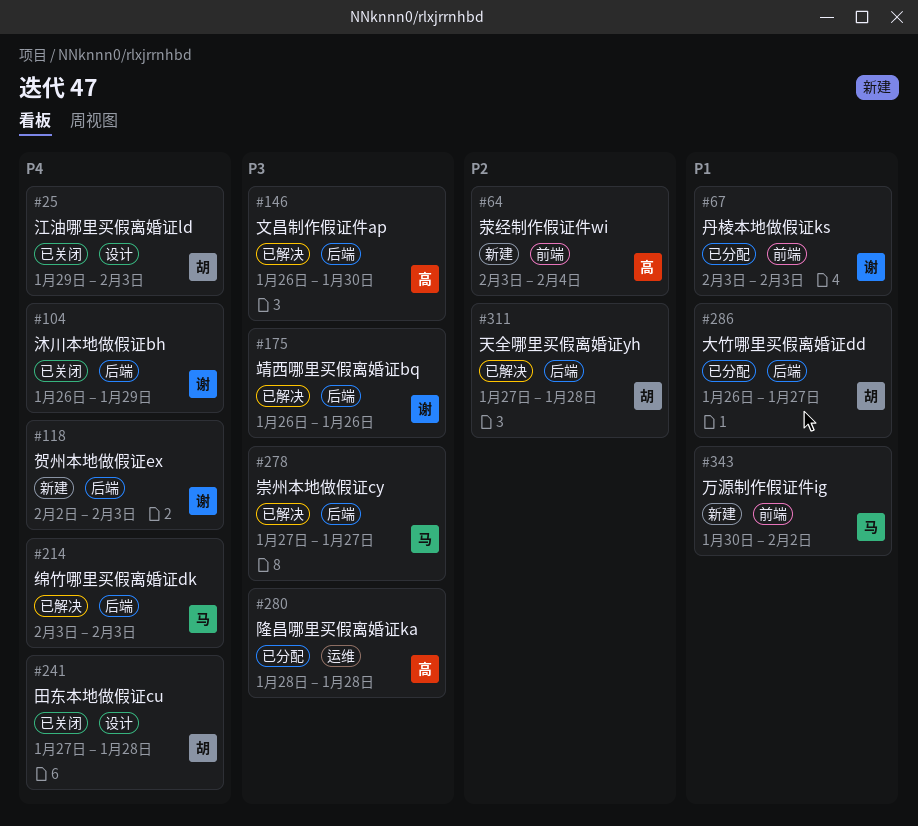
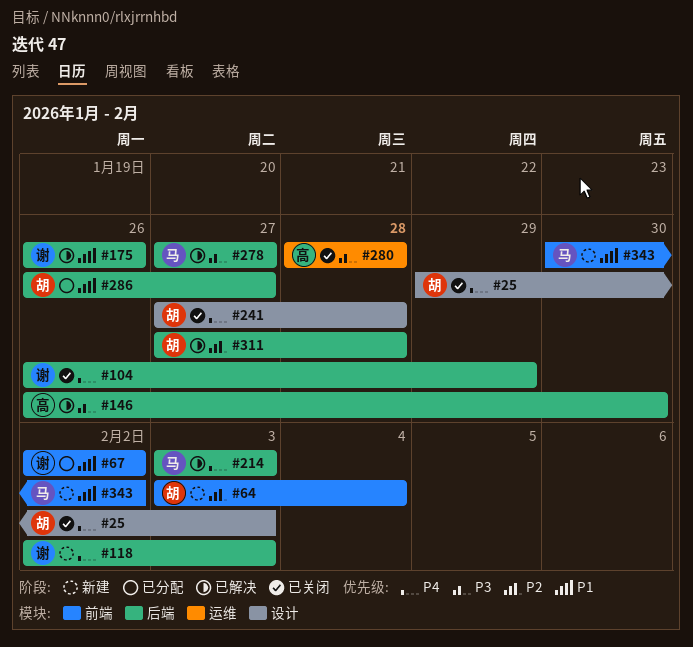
#64, owner: 高 -> 胡
#67, start: Feb 3 -> Feb 2
#67, due: Feb 3 -> Feb 2
#175, priority: P3 -> P1
#280, status: 已分配 -> 已关闭

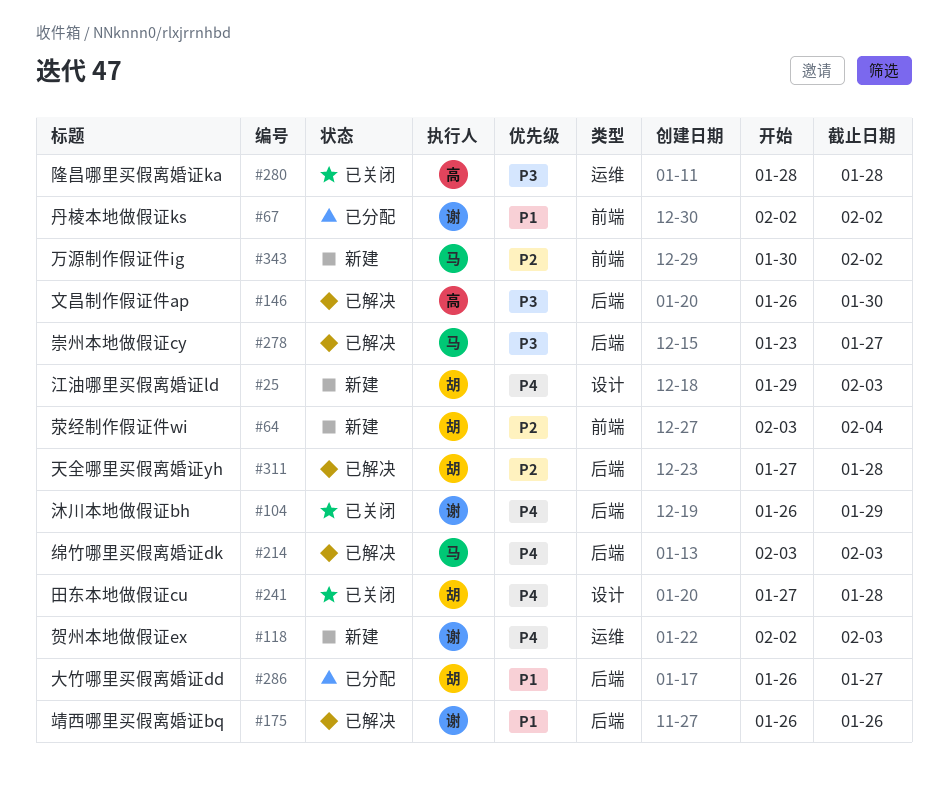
#25, status: 已关闭 -> 新建
#118, label: 后端 -> 运维
#278, start: Jan 27 -> Jan 23
#343, priority: P1 -> P2

